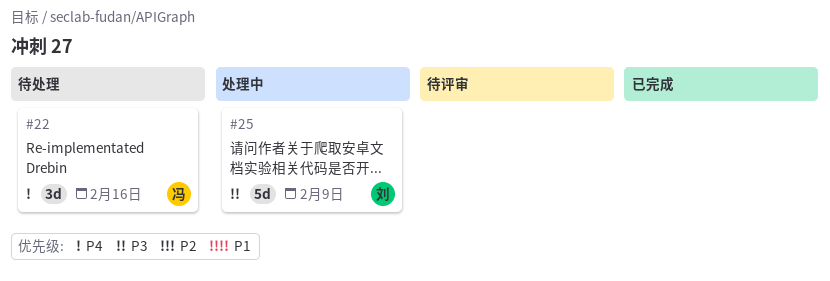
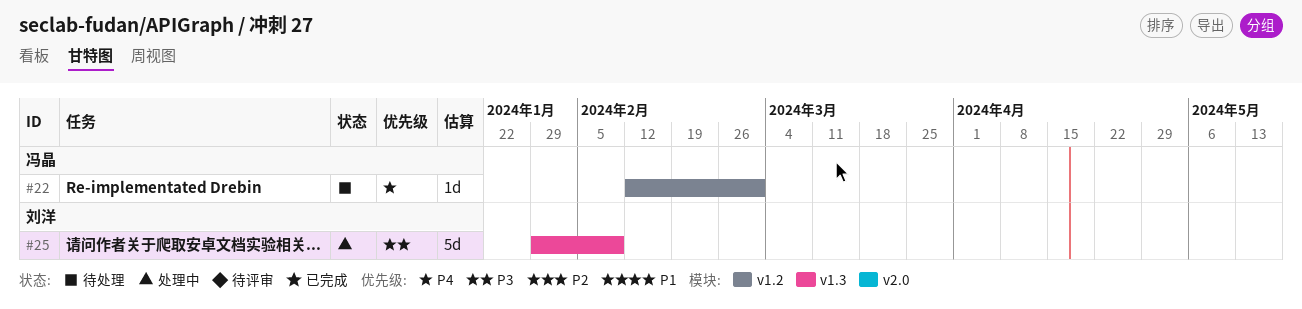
#22, estimate: 3d -> 1d
#22, due: Feb 16 -> Mar 1

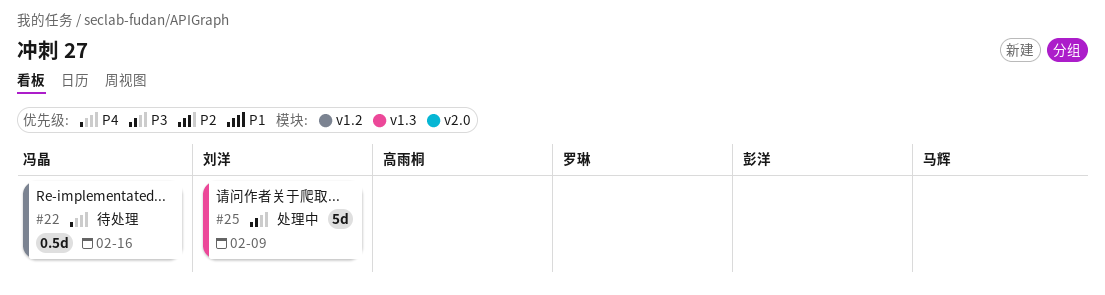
#22, estimate: 1d -> 0.5d
#22, due: Mar 1 -> Feb 16

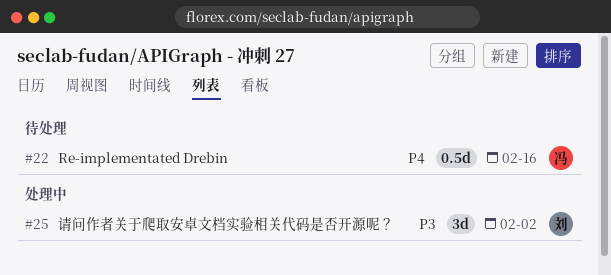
#25, estimate: 5d -> 3d
#25, due: Feb 9 -> Feb 2

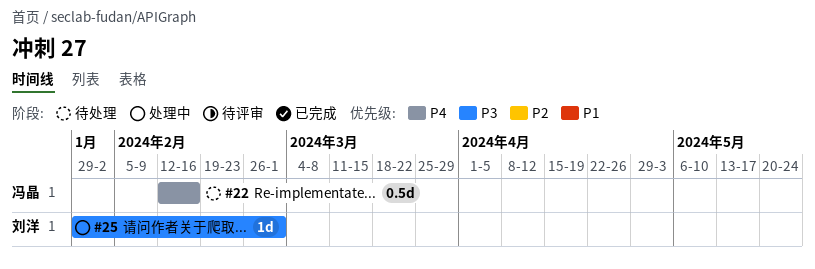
#25, estimate: 3d -> 1d
#25, due: Feb 2 -> Mar 1

